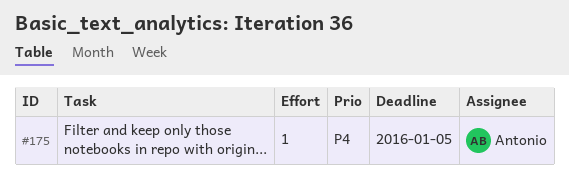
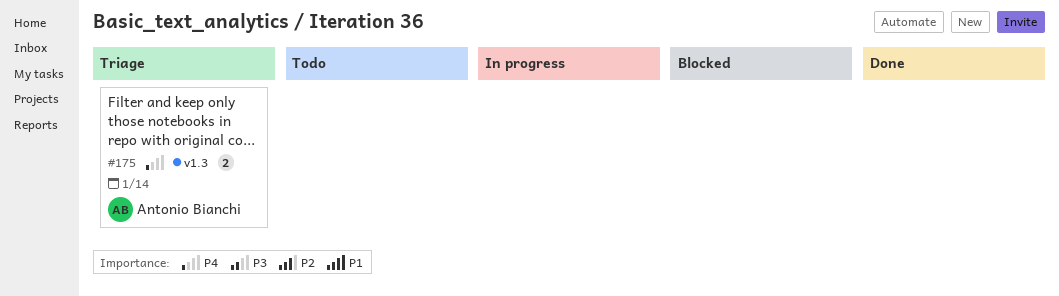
#175, estimate: 1 -> 2
#175, due: Jan 5 -> Jan 14

